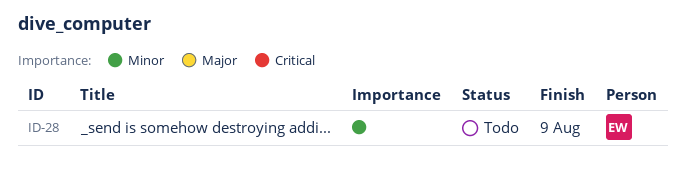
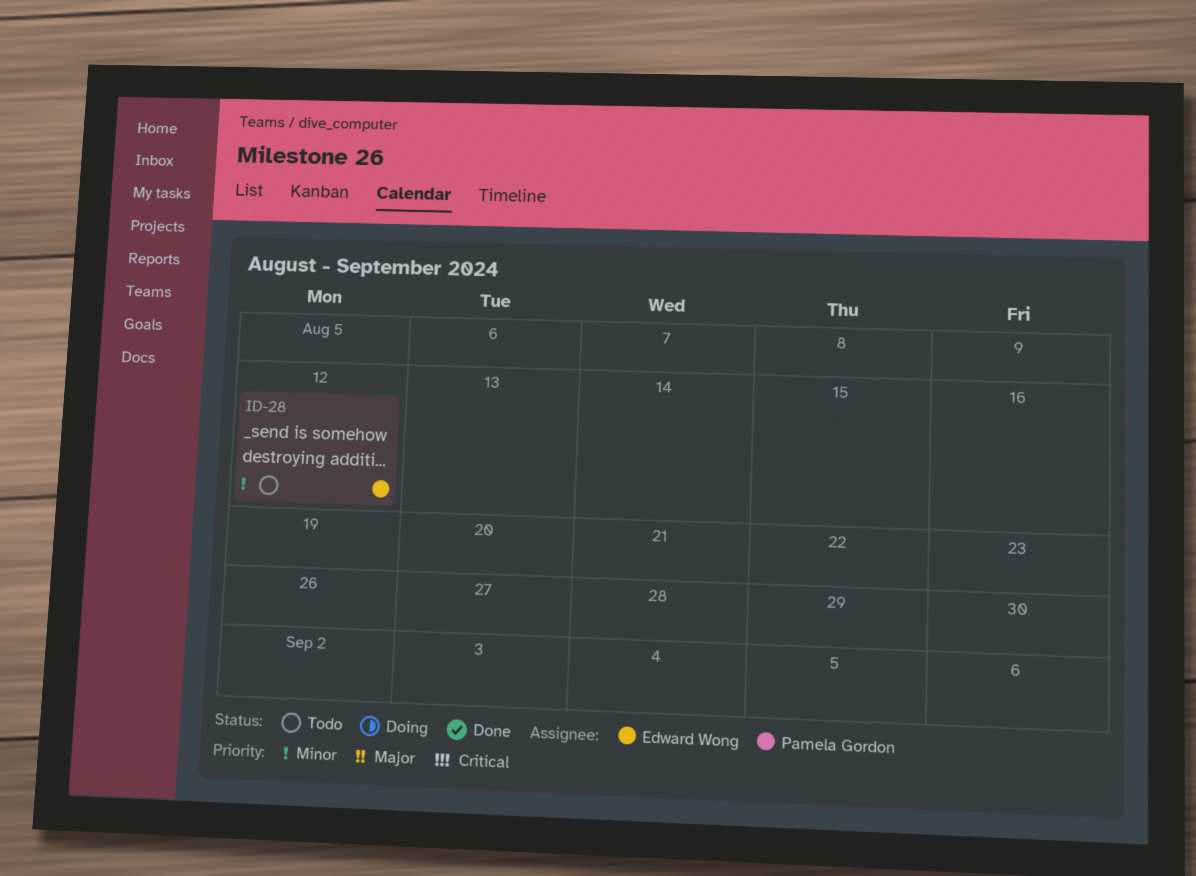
ID-28, due: Aug 9 -> Aug 12

